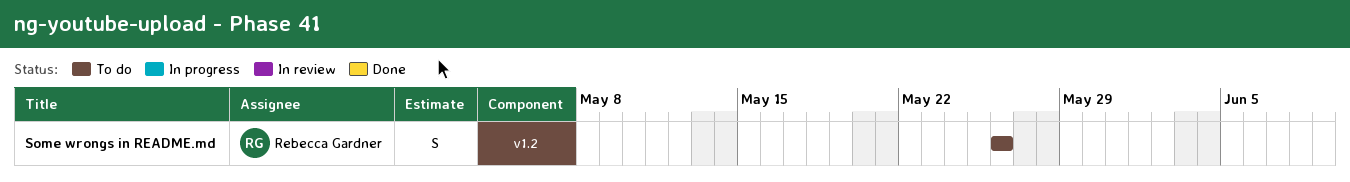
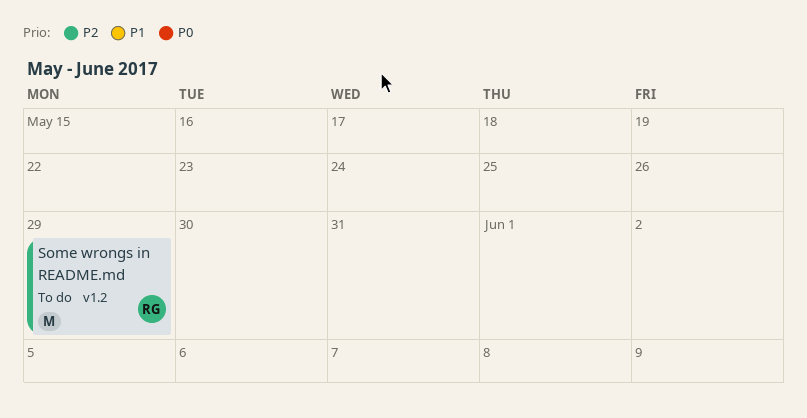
Some wrongs in README.md, estimate: S -> M
Some wrongs in README.md, due: May 26 -> May 29

